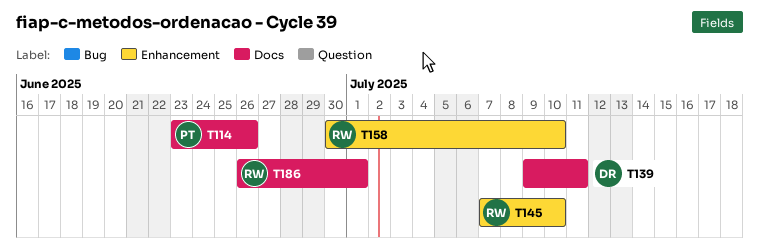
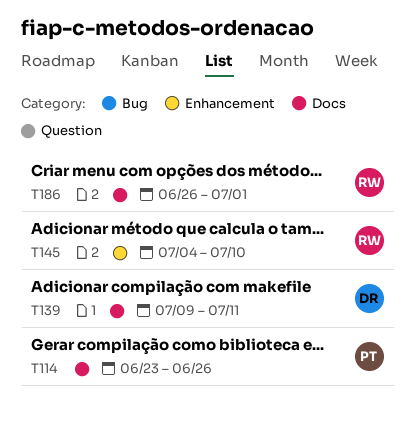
T145, start: Jul 7 -> Jul 4
T158: present -> none

